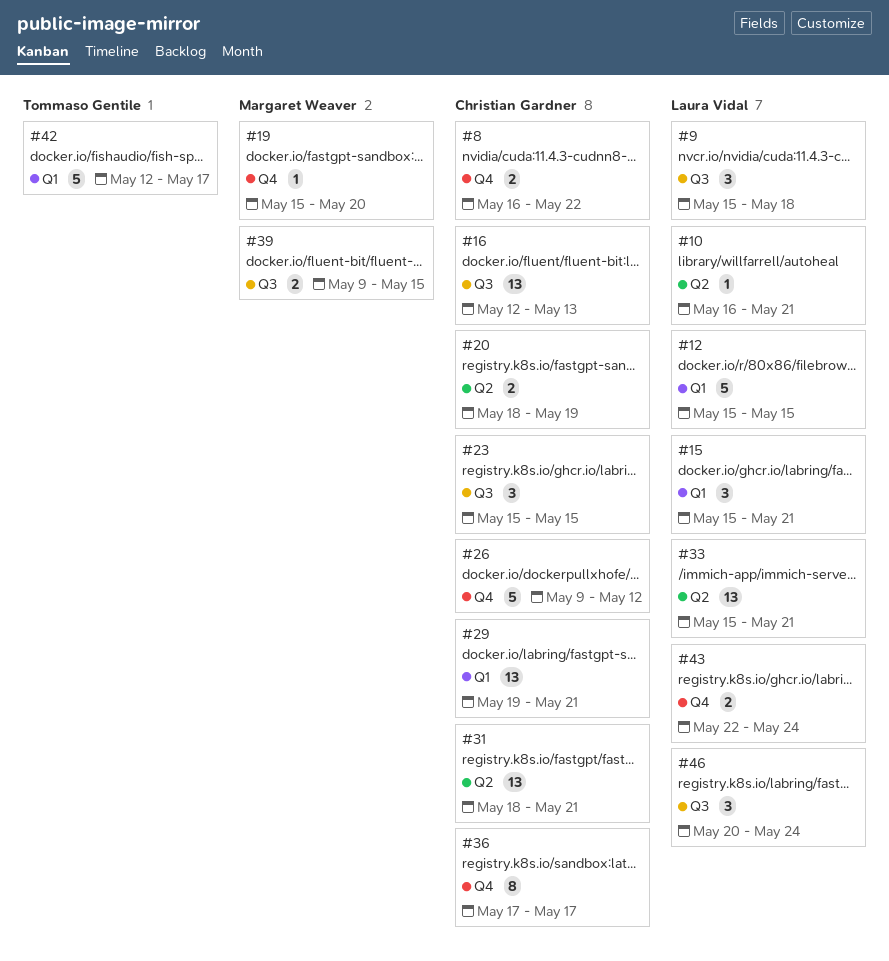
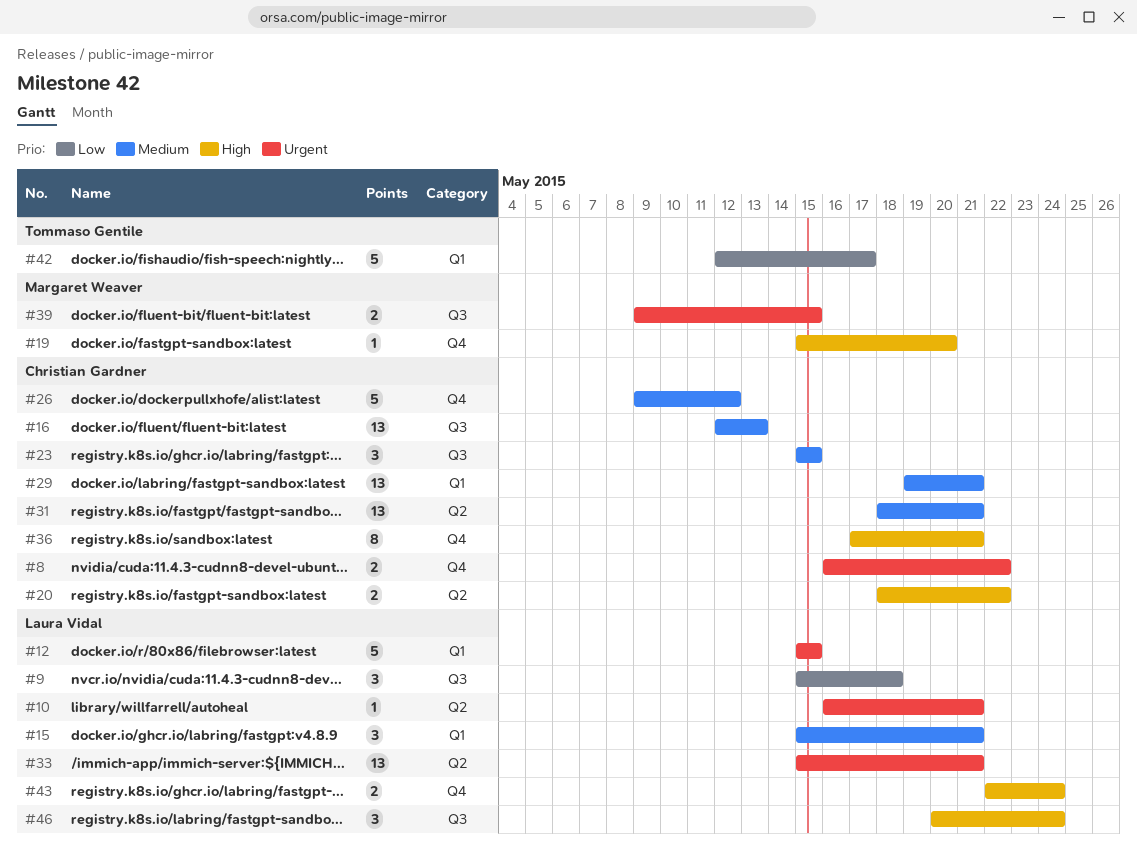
#20, due: May 19 -> May 22
#36, due: May 17 -> May 21

